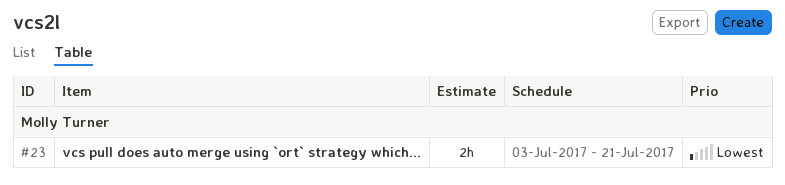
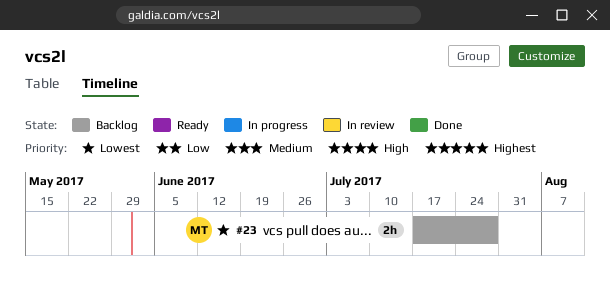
#23, start: Jul 3 -> Jul 17
#23, due: Jul 21 -> Jul 28

